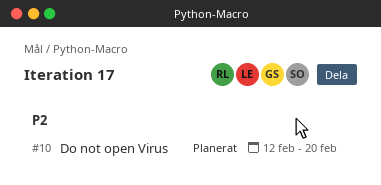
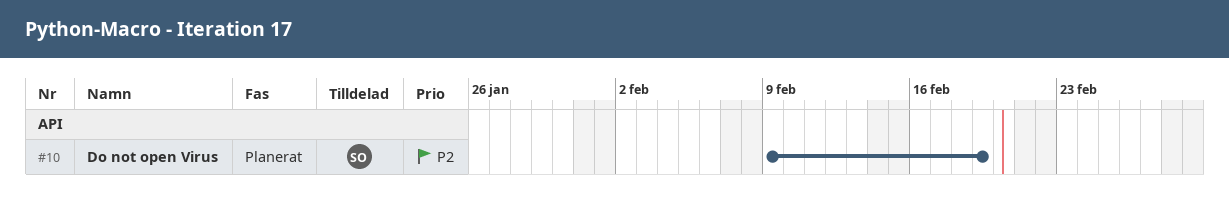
#10, start: Feb 12 -> Feb 9
#10, due: Feb 20 -> Feb 19

